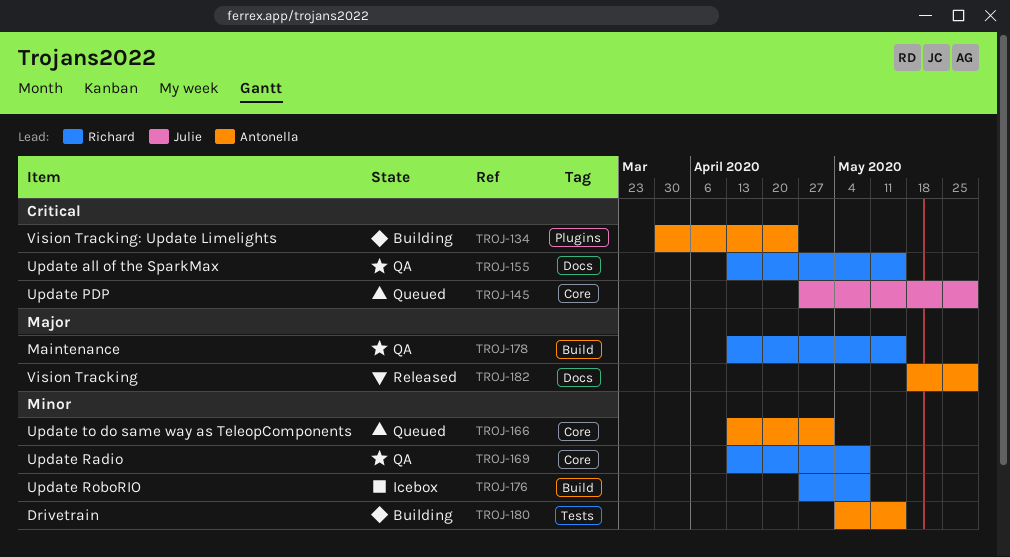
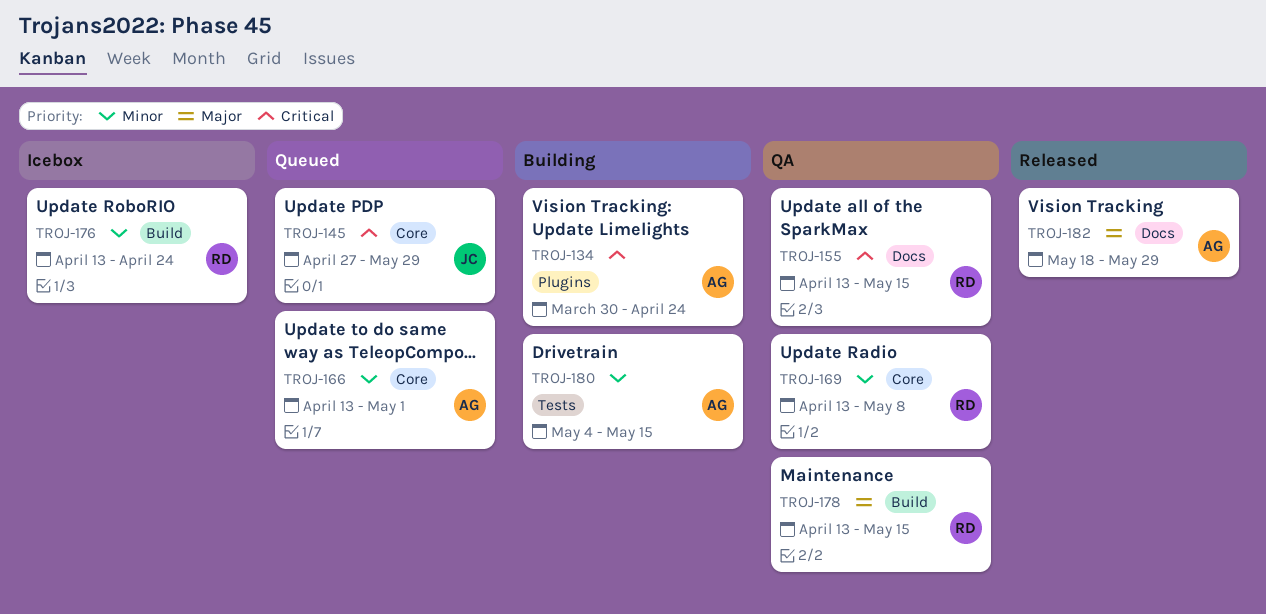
TROJ-176, start: Apr 27 -> Apr 13
TROJ-176, due: May 8 -> Apr 24

